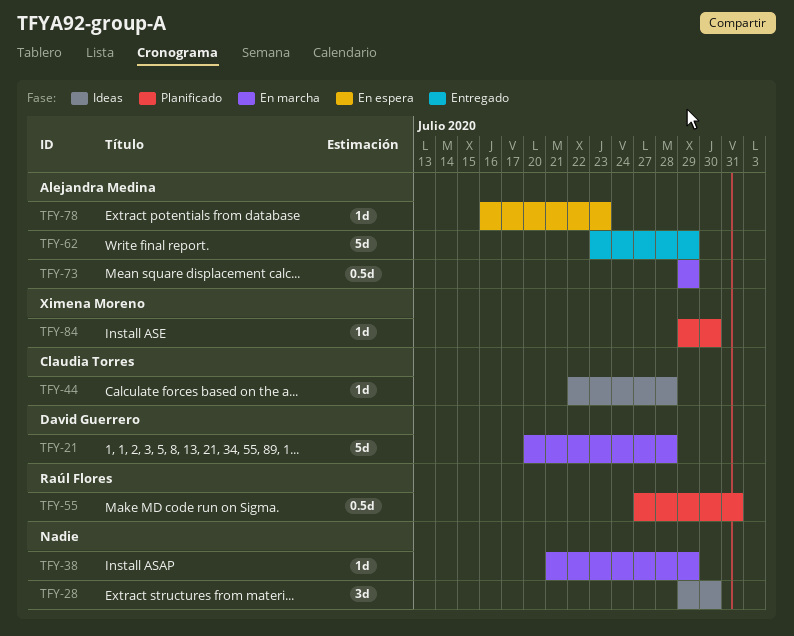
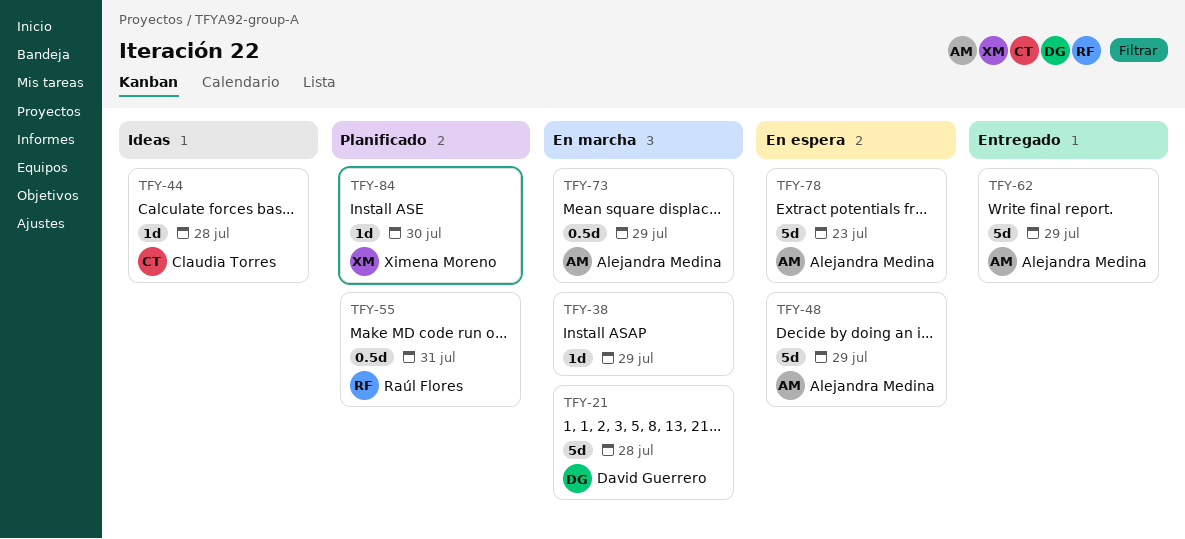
TFY-28: present -> none
TFY-48: none -> present
TFY-78, estimate: 1d -> 5d

